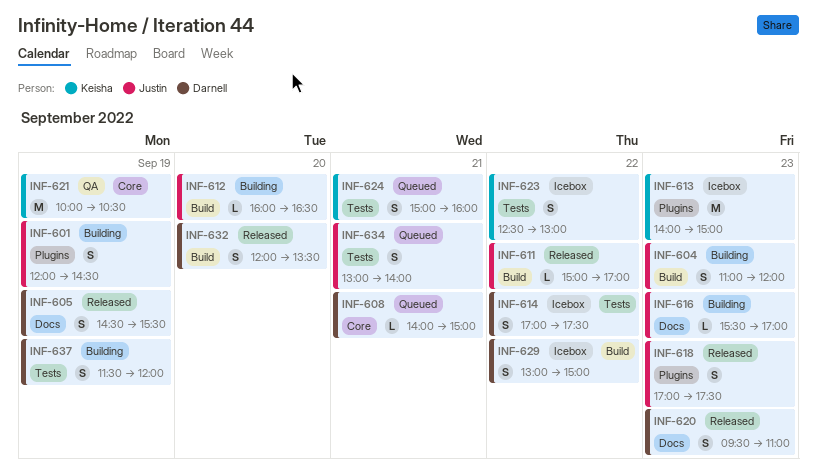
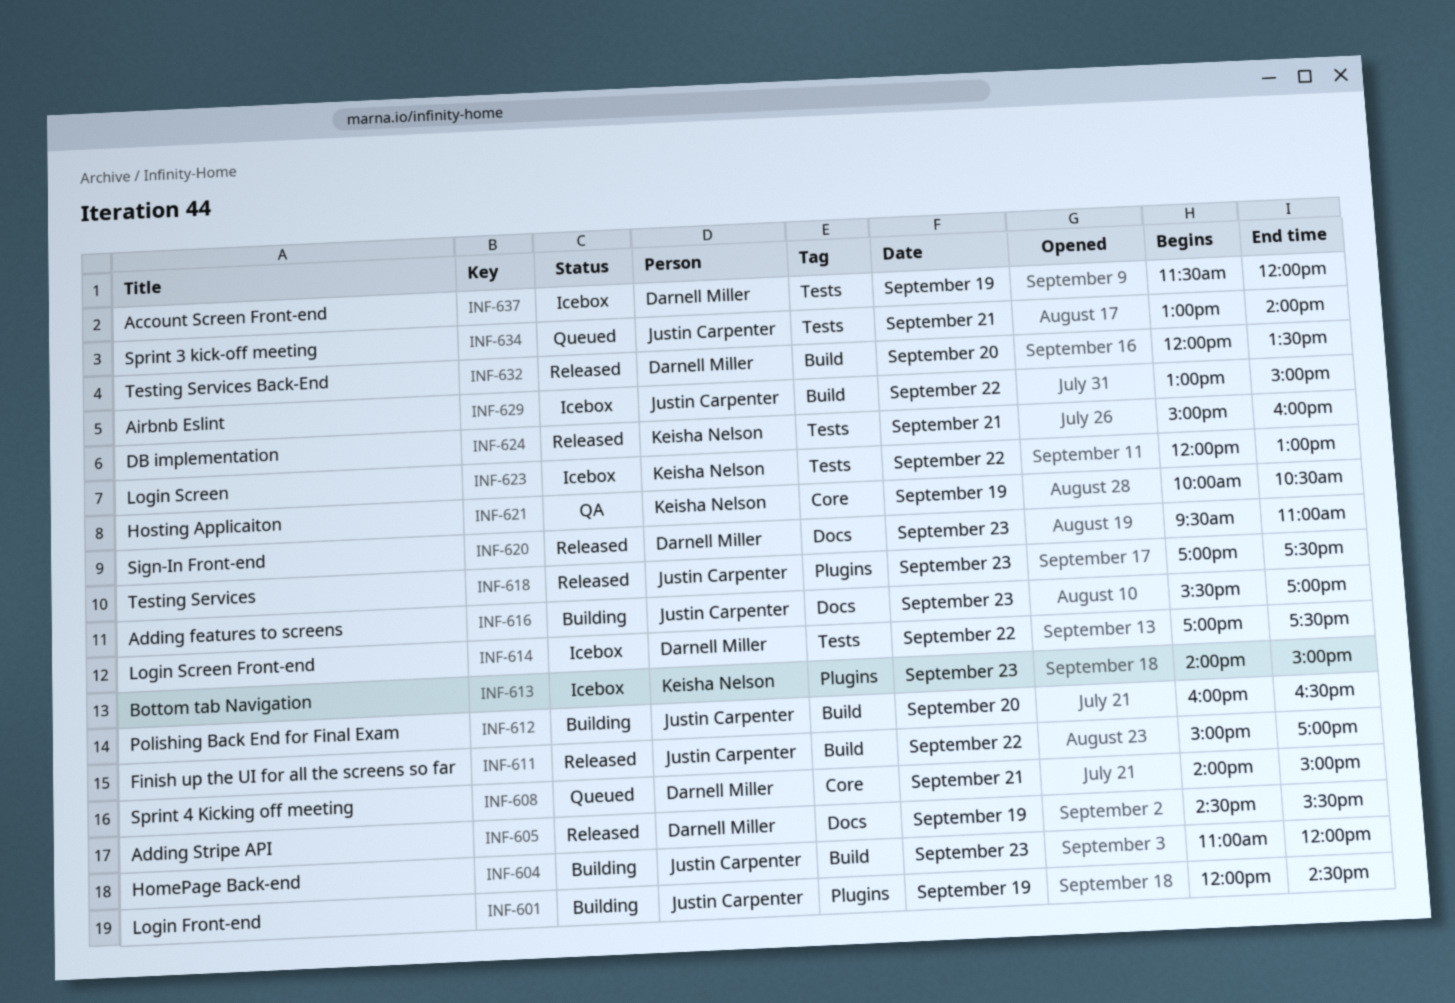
INF-623, begins: 12:30 -> 12:00
INF-624, status: Queued -> Released
INF-629, owner: Darnell Miller -> Justin Carpenter
INF-637, status: Building -> Icebox

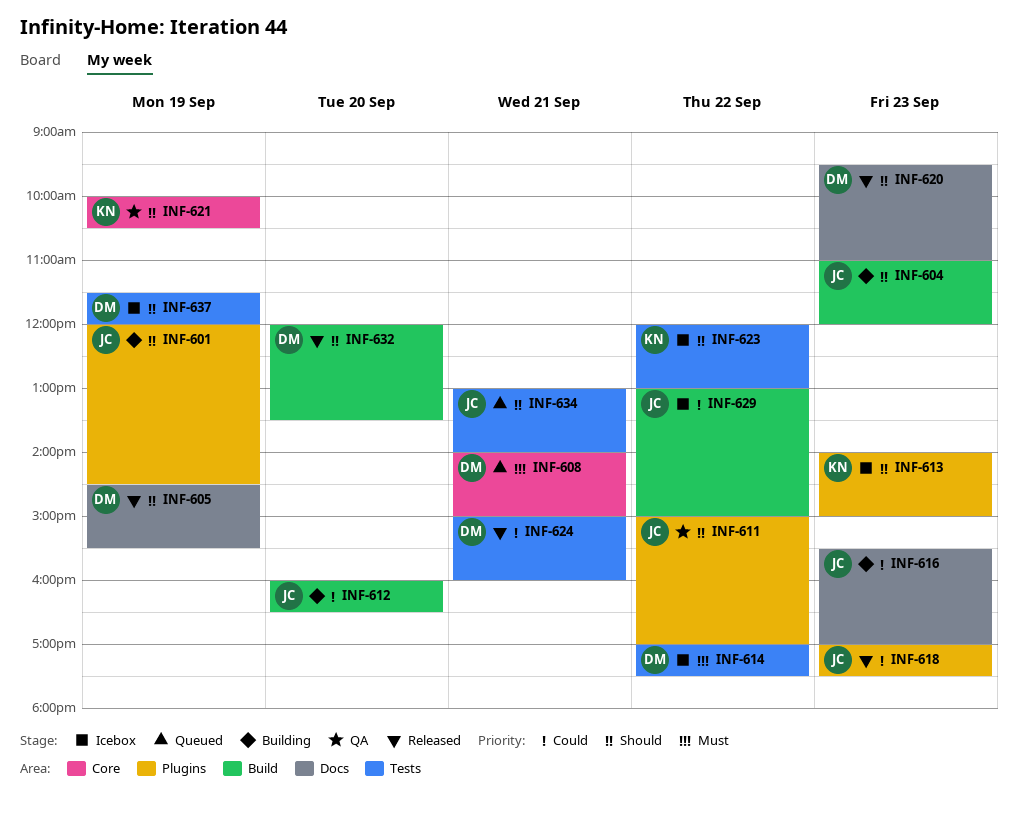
INF-611, status: Released -> QA
INF-611, label: Build -> Plugins
INF-624, owner: Keisha Nelson -> Darnell Miller

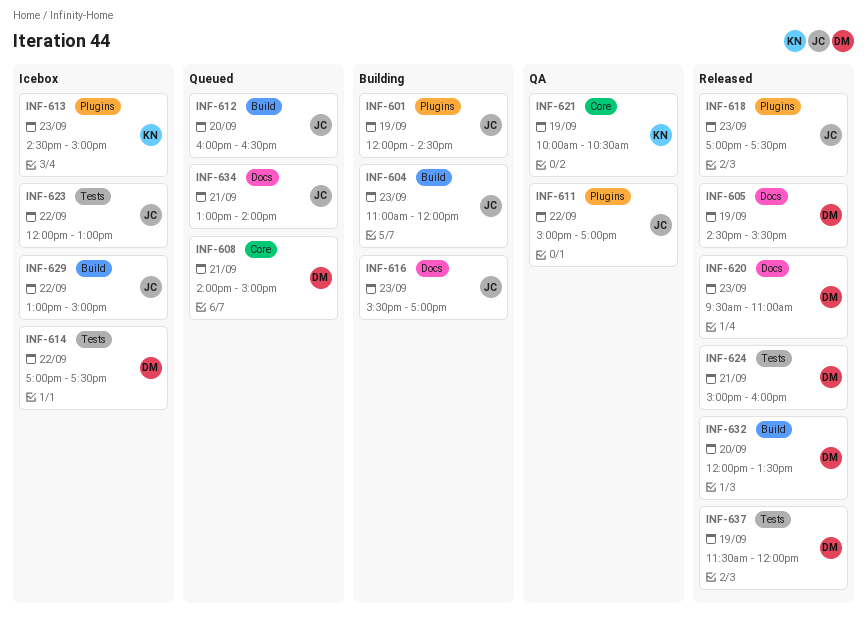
INF-612, status: Building -> Queued
INF-613, begins: 14:00 -> 14:30
INF-623, owner: KN -> JC
INF-634, label: Tests -> Docs
INF-637, status: Icebox -> Released

